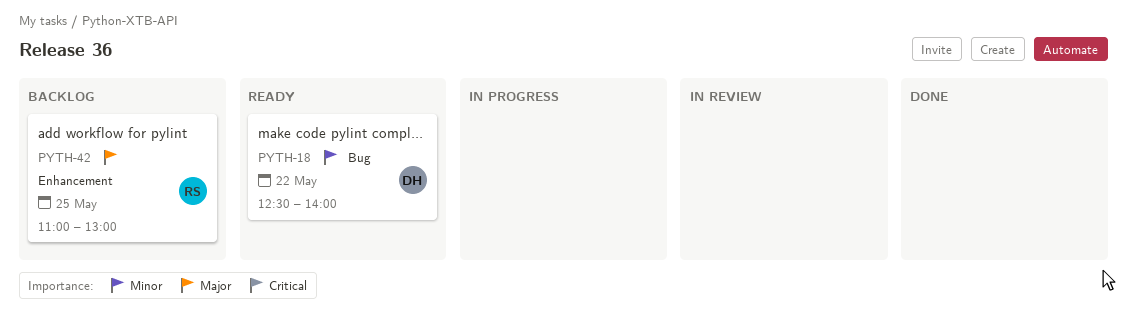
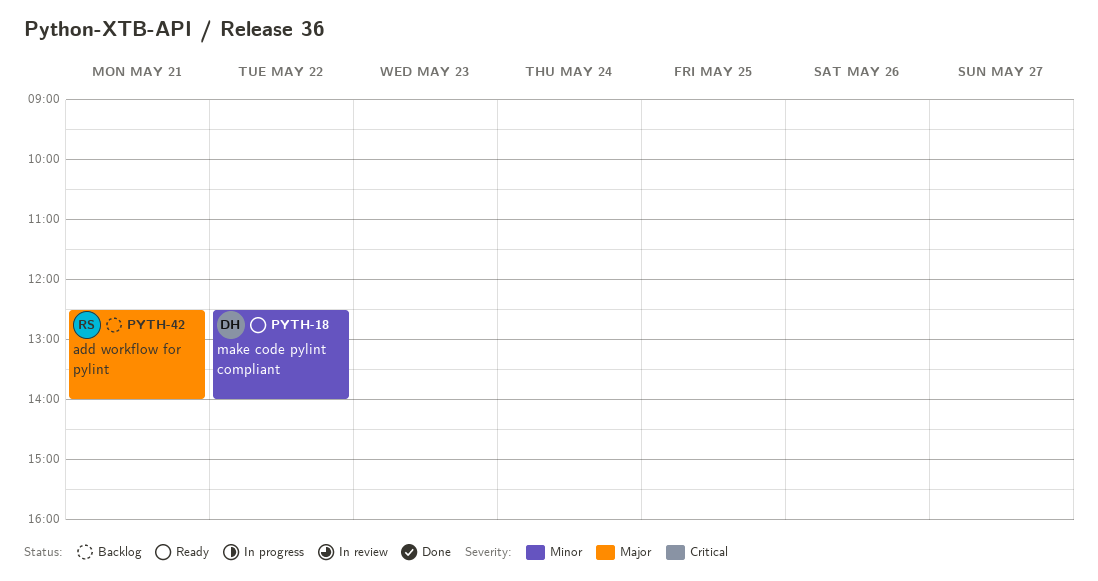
PYTH-42, day: May 25 -> May 21
PYTH-42, begins: 11:00 -> 12:30
PYTH-42, ends: 13:00 -> 14:00

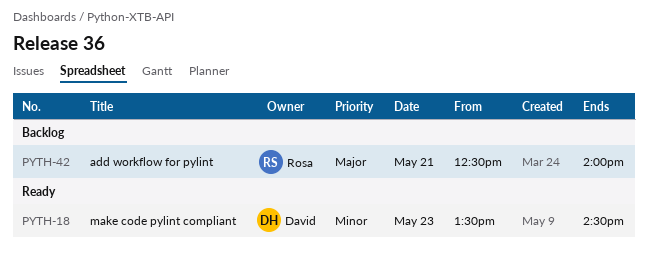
PYTH-18, day: May 22 -> May 23
PYTH-18, begins: 12:30 -> 13:30
PYTH-18, ends: 14:00 -> 14:30

